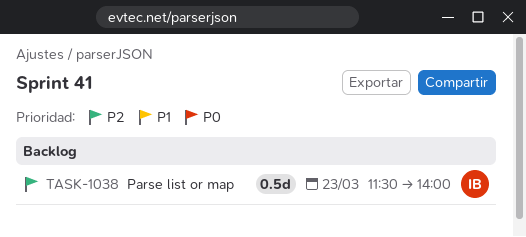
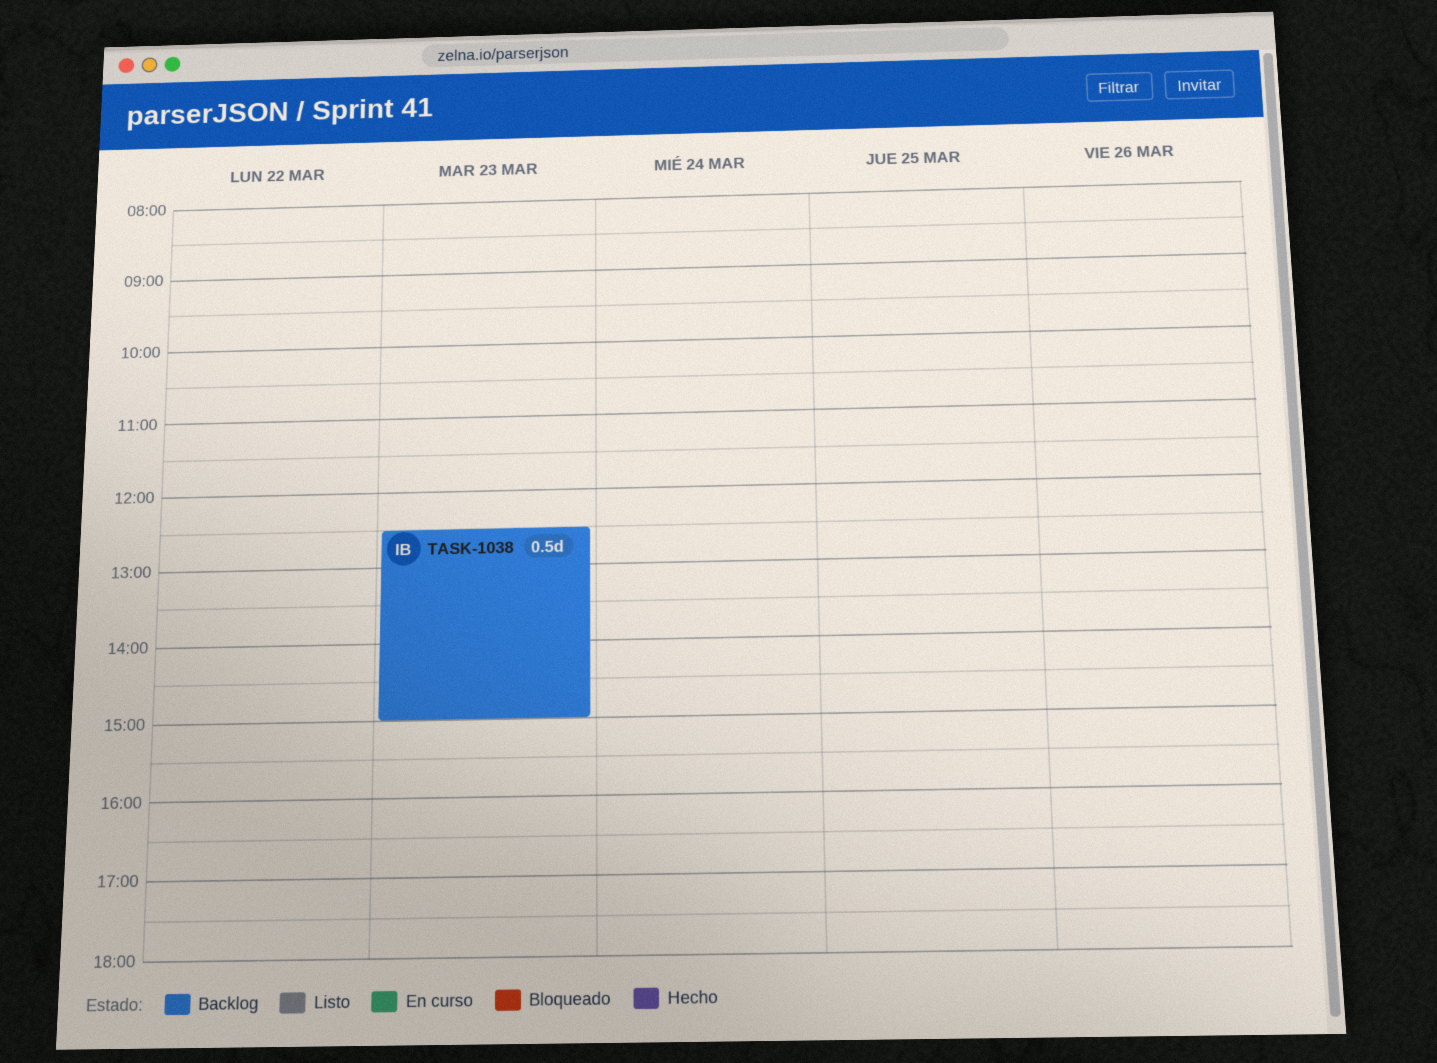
TASK-1038, begins: 11:30 -> 12:30
TASK-1038, ends: 14:00 -> 15:00

